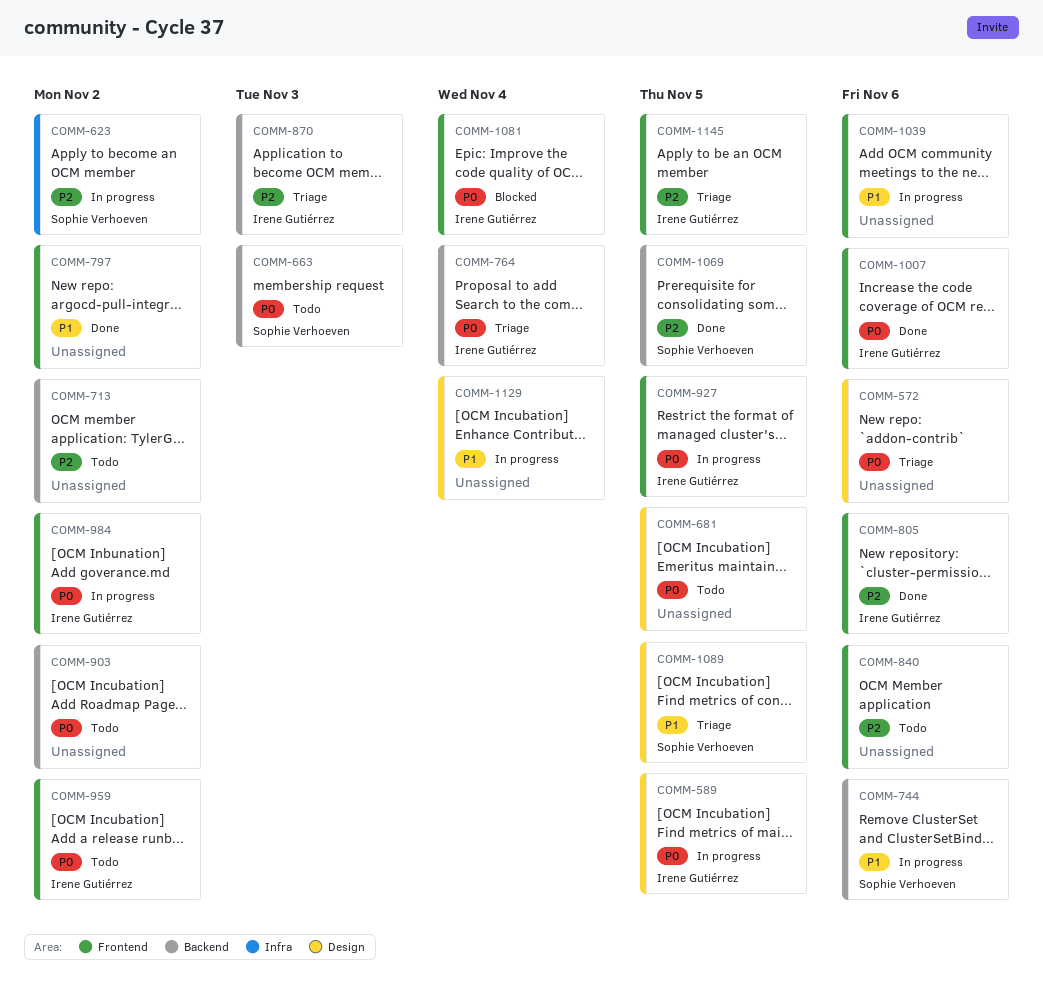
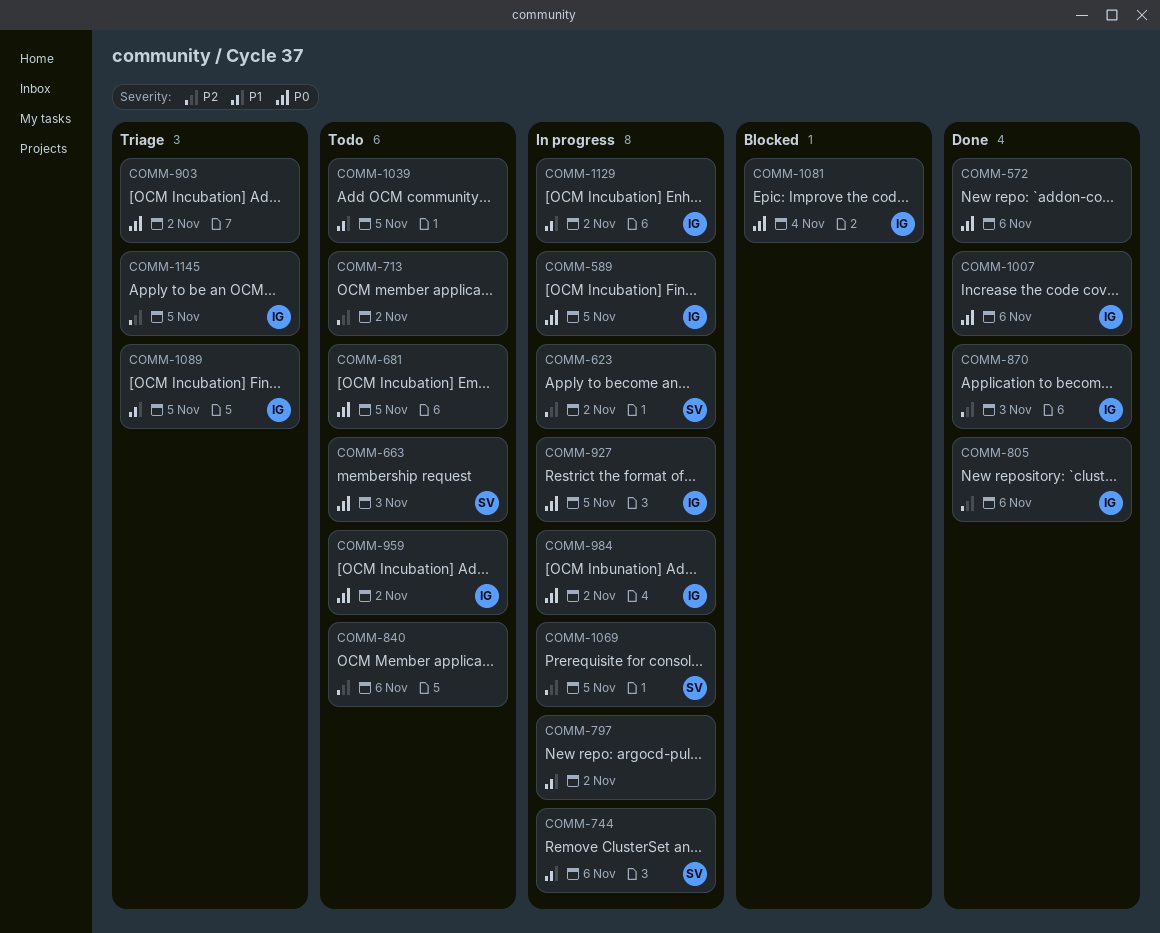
COMM-572, status: Triage -> Done
COMM-764: present -> none
COMM-797, status: Done -> In progress
COMM-870, status: Triage -> Done
COMM-903, status: Todo -> Triage
COMM-1039, status: In progress -> Todo
COMM-1039, due: Nov 6 -> Nov 5
COMM-1069, status: Done -> In progress
COMM-1089, owner: Sophie Verhoeven -> Irene Gutiérrez
COMM-1129, owner: none -> Irene Gutiérrez
COMM-1129, due: Nov 4 -> Nov 2

